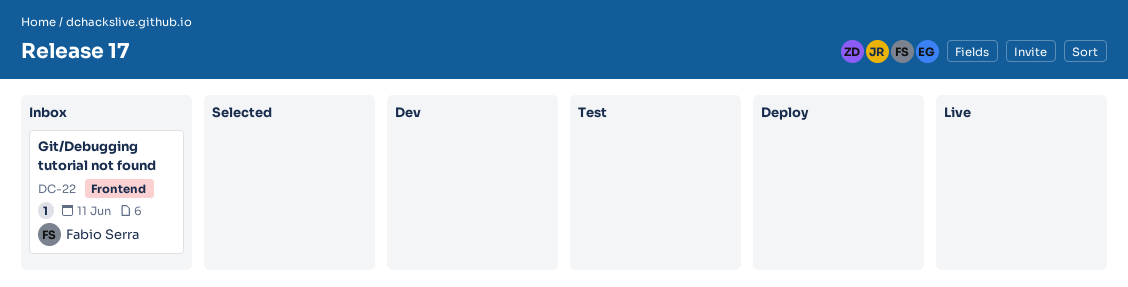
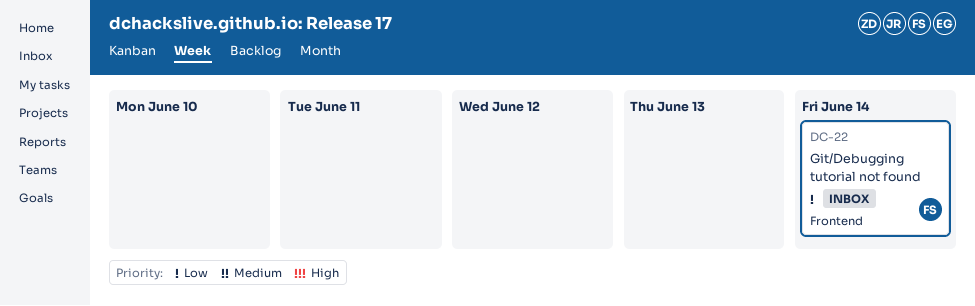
DC-22, due: Jun 11 -> Jun 14

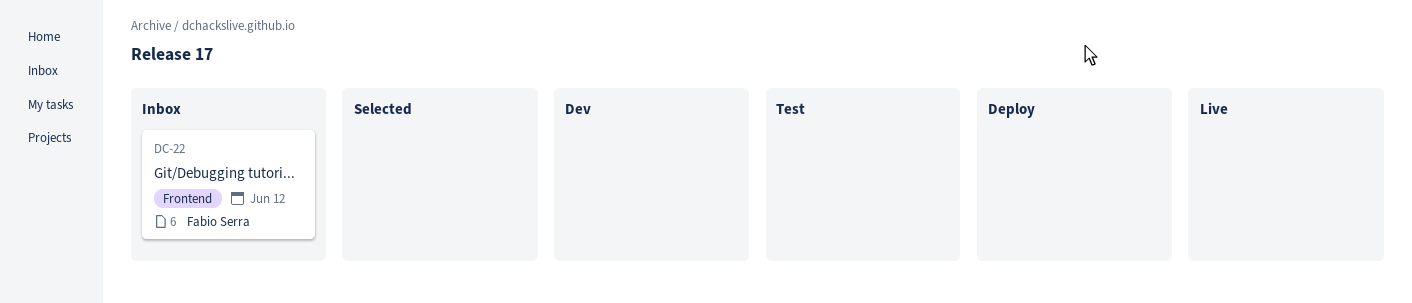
DC-22, due: Jun 14 -> Jun 12

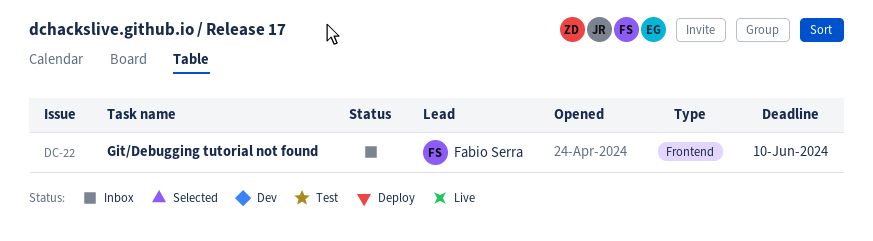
DC-22, due: Jun 12 -> Jun 10

